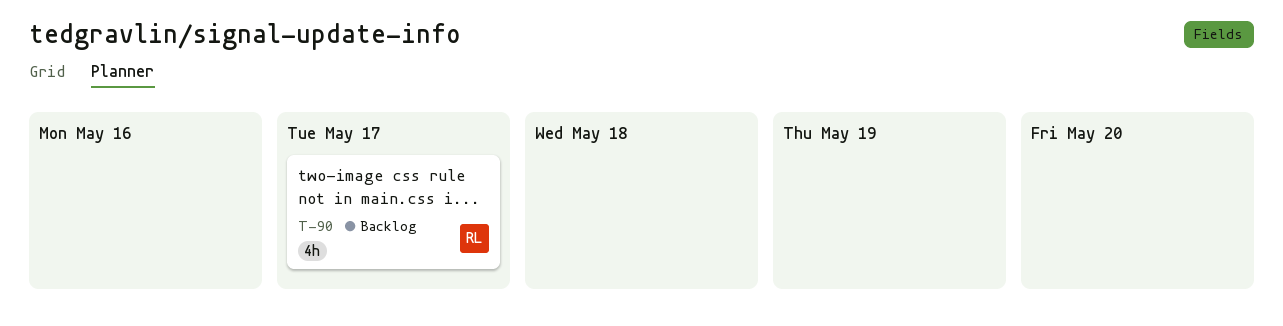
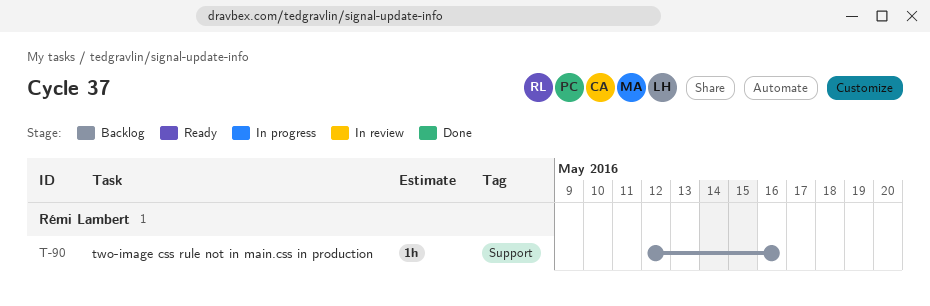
T-90, estimate: 4h -> 1h
T-90, due: May 17 -> May 16

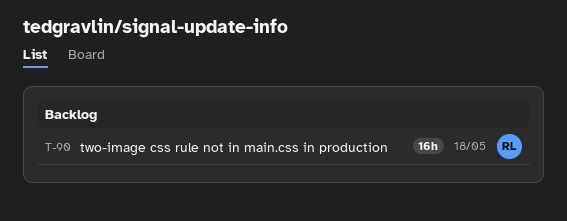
T-90, estimate: 1h -> 16h
T-90, due: May 16 -> May 18

